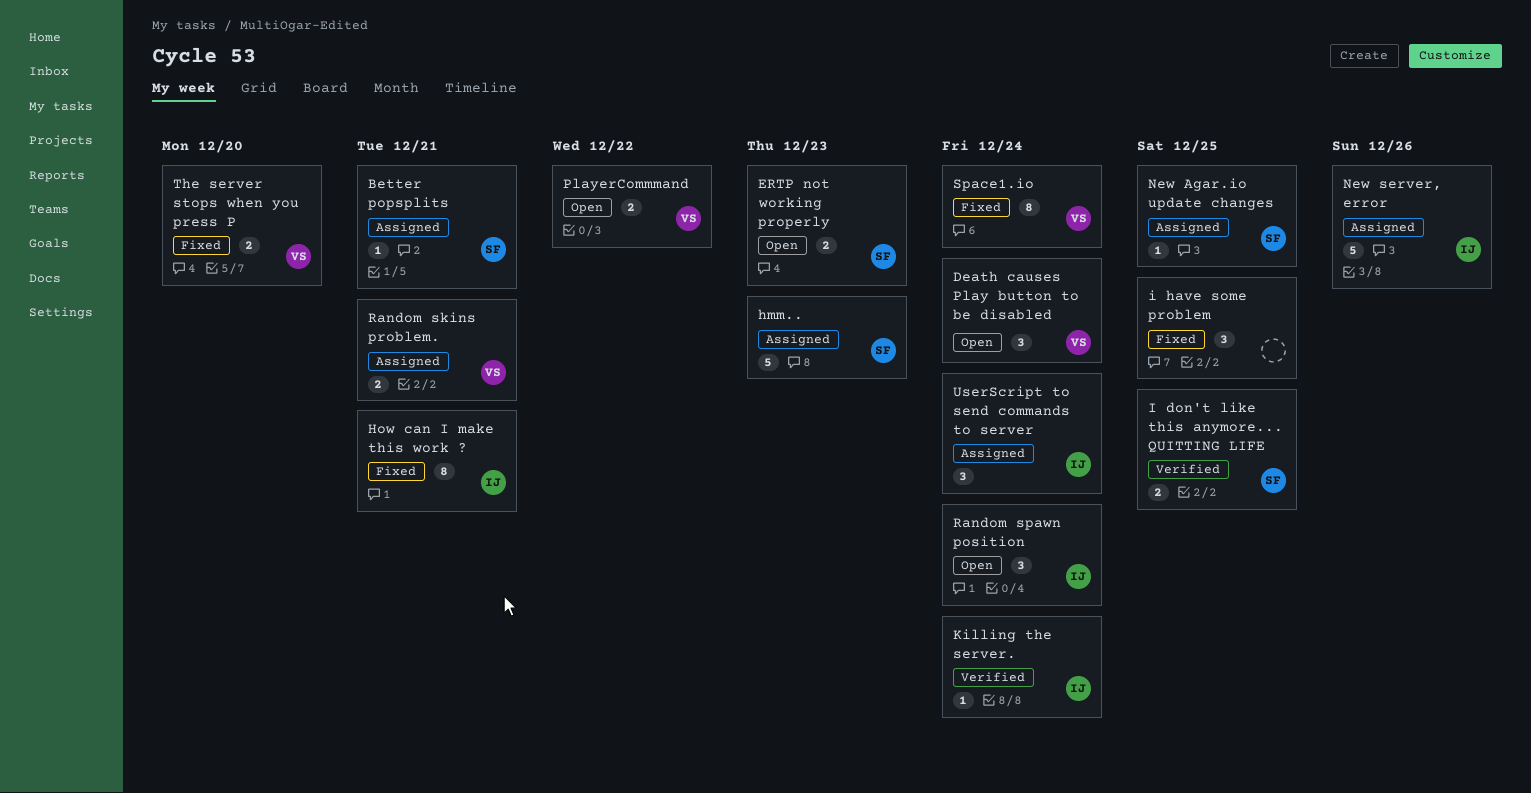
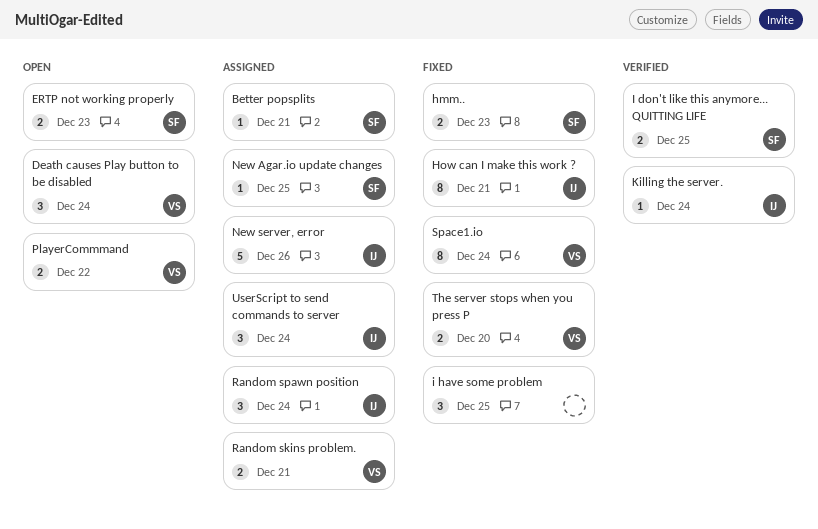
hmm.., status: Assigned -> Fixed
hmm.., estimate: 5 -> 2
Random spawn position, status: Open -> Assigned

